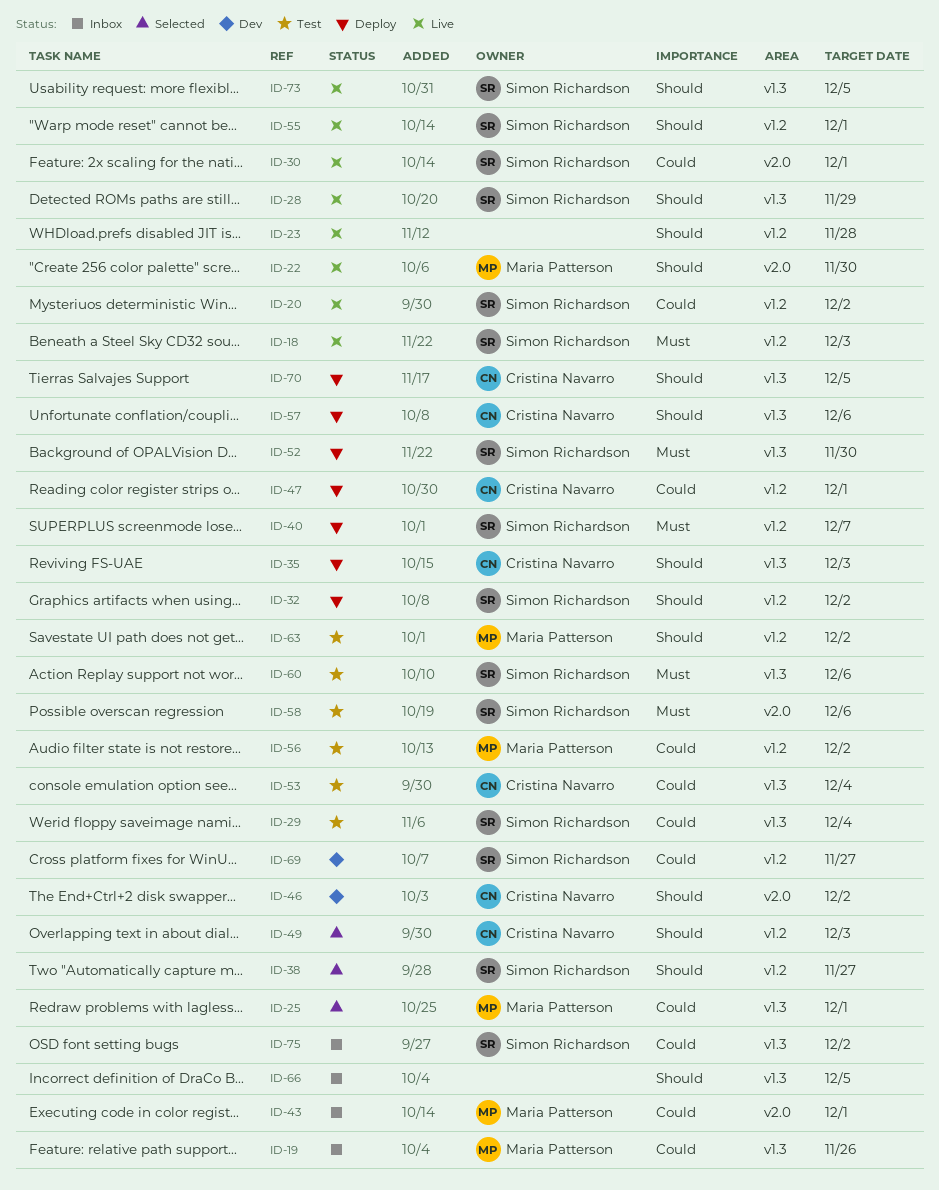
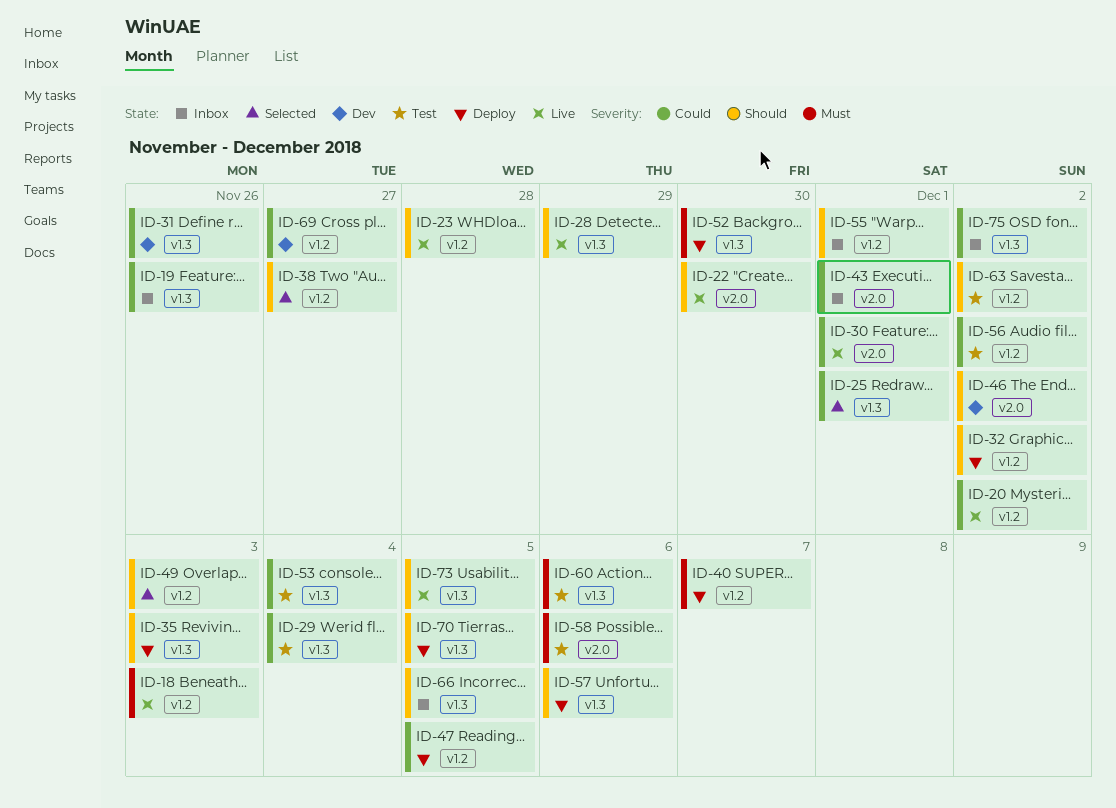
ID-31: none -> present
ID-47, due: Dec 1 -> Dec 5
ID-55, status: Live -> Inbox

